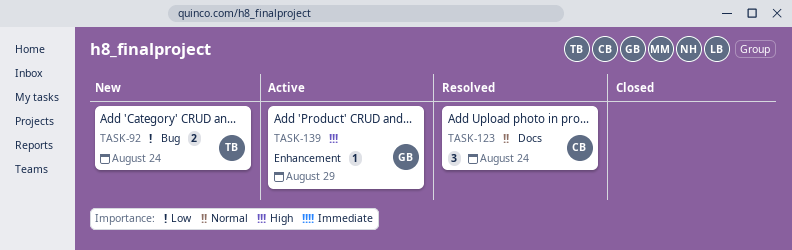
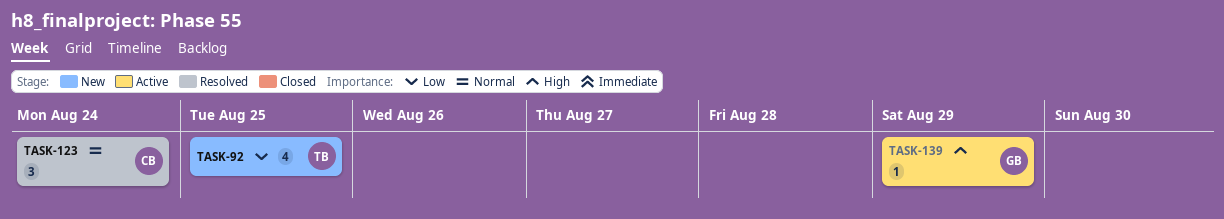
TASK-92, estimate: 2 -> 4
TASK-92, due: Aug 24 -> Aug 25

